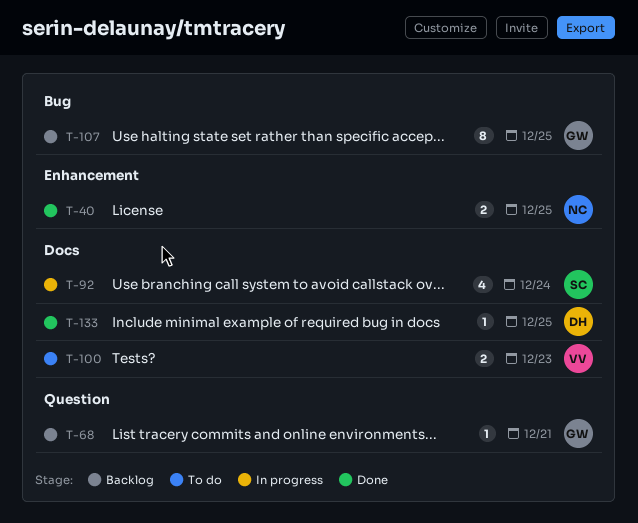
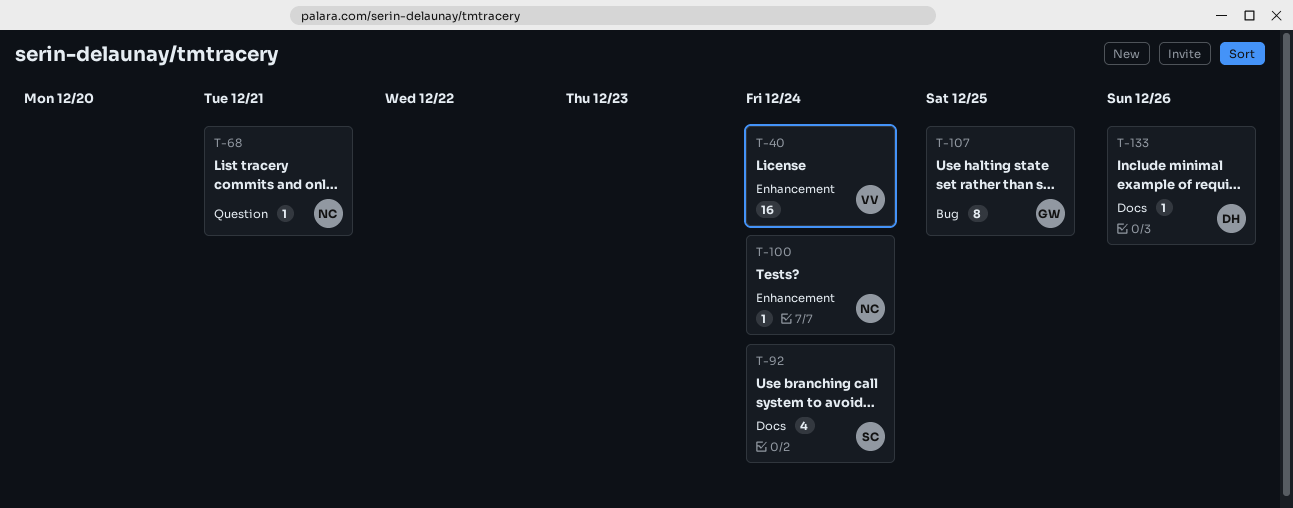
T-40, owner: NC -> VV
T-40, estimate: 2 -> 16
T-40, due: Dec 25 -> Dec 24
T-68, owner: GW -> NC
T-100, owner: VV -> NC
T-100, label: Docs -> Enhancement
T-100, estimate: 2 -> 1
T-100, due: Dec 23 -> Dec 24
T-133, due: Dec 25 -> Dec 26

